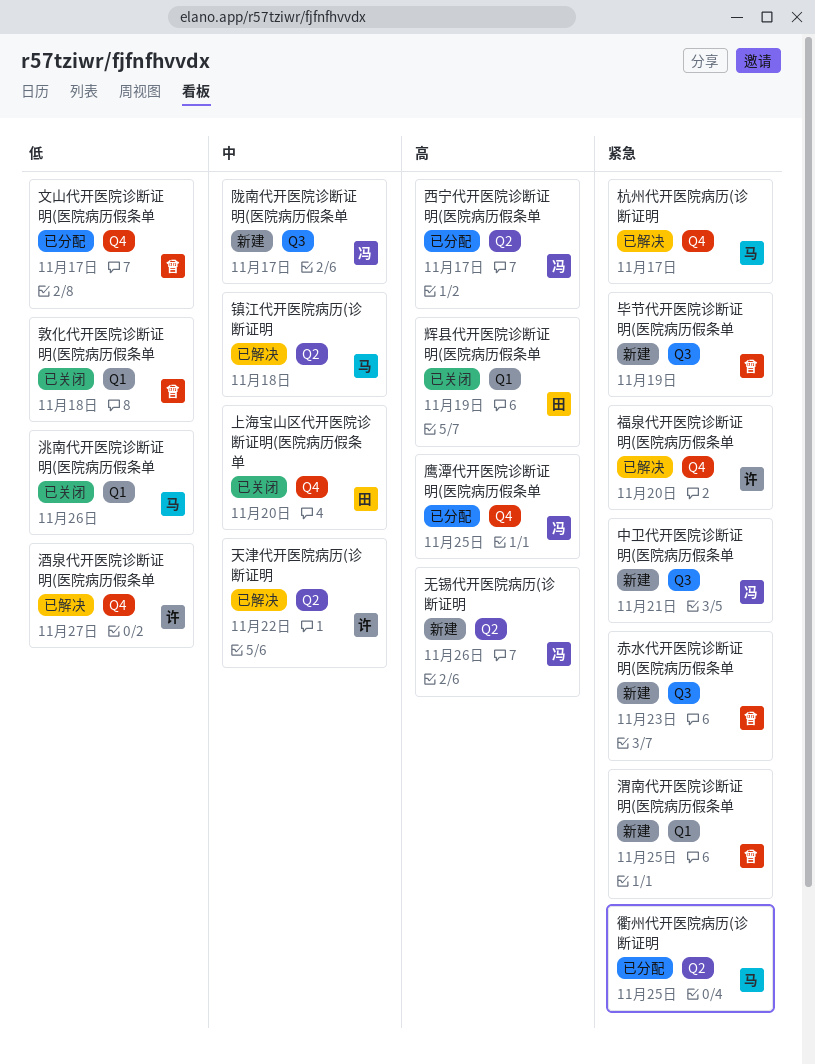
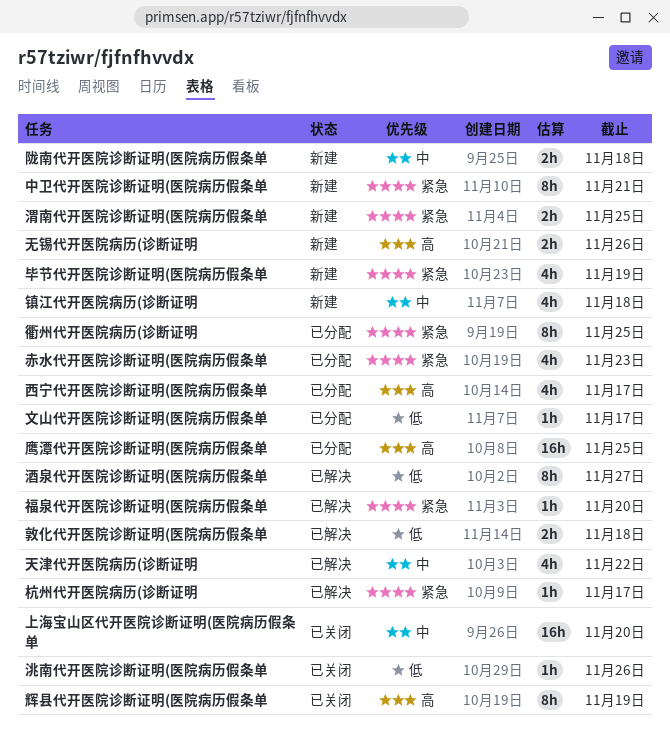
敦化代开医院诊断证明(医院病历假条单, status: 已关闭 -> 已解决
赤水代开医院诊断证明(医院病历假条单, status: 新建 -> 已分配
镇江代开医院病历(诊断证明, status: 已解决 -> 新建
陇南代开医院诊断证明(医院病历假条单, due: Nov 17 -> Nov 18

